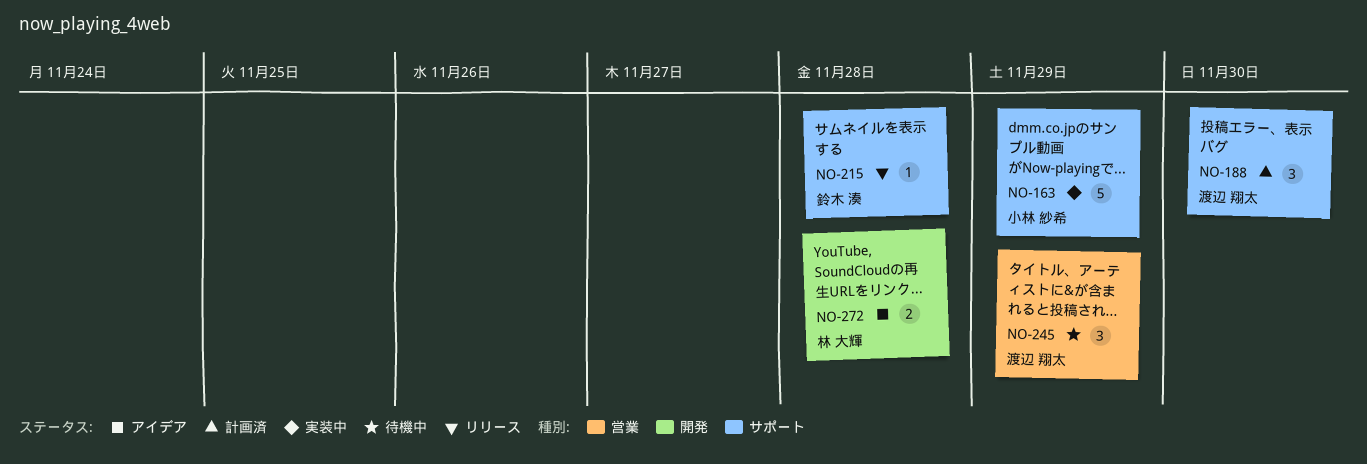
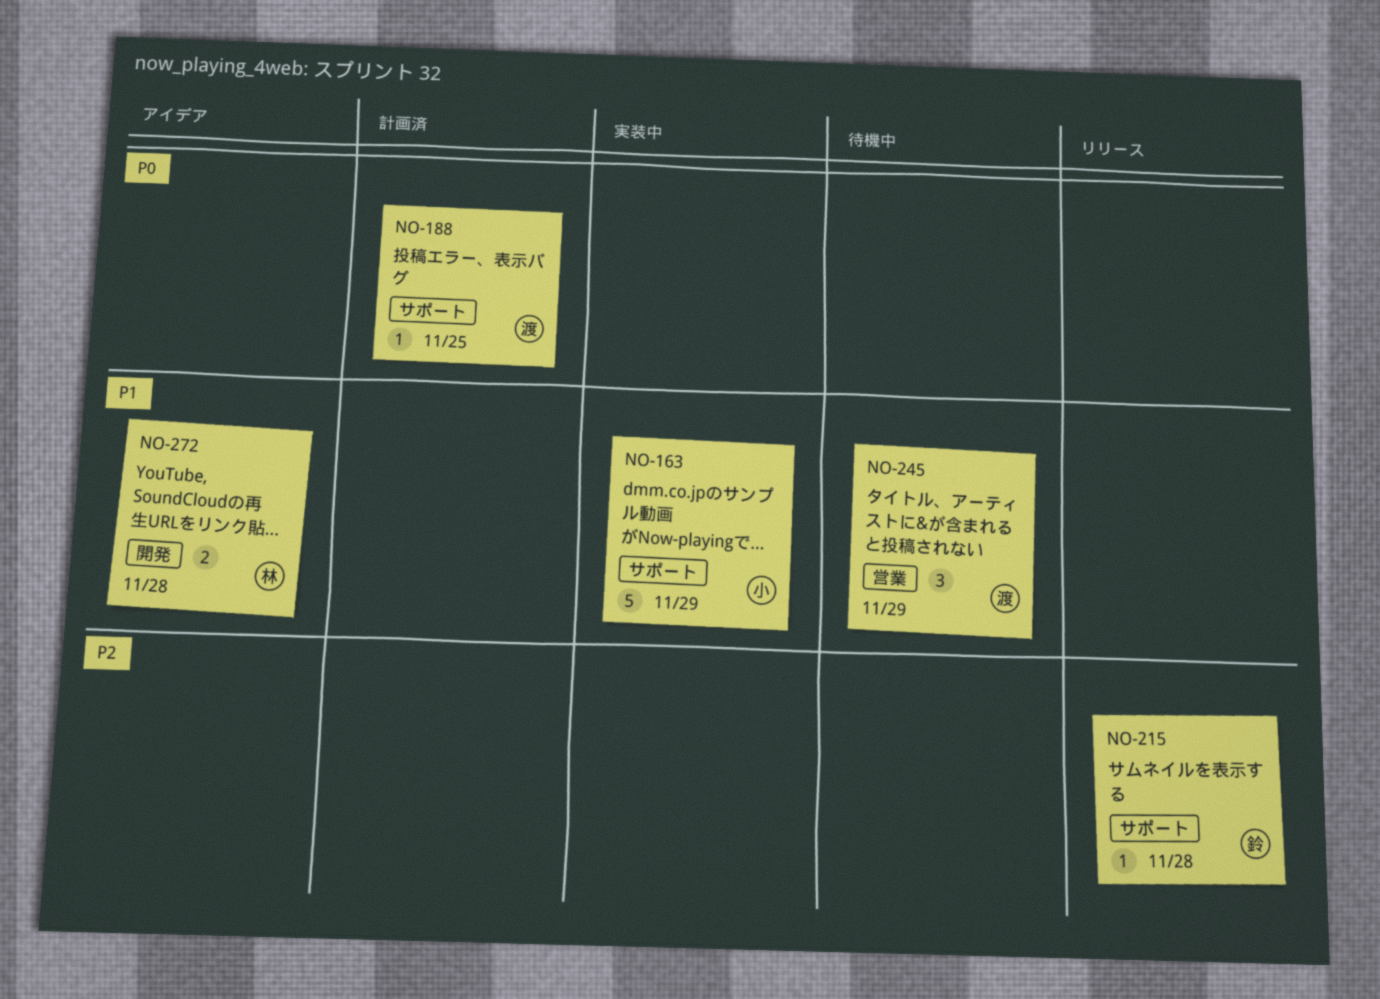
NO-188, estimate: 3 -> 1
NO-188, due: Nov 30 -> Nov 25

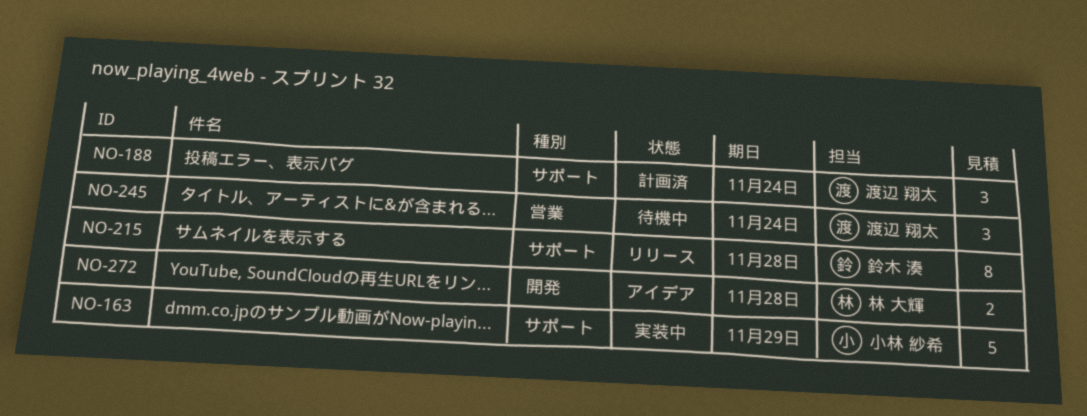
NO-188, estimate: 1 -> 3
NO-188, due: Nov 25 -> Nov 24
NO-215, estimate: 1 -> 8
NO-245, due: Nov 29 -> Nov 24

